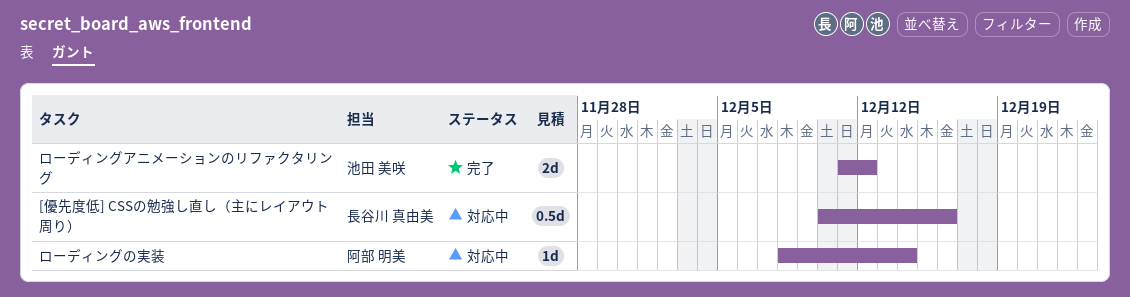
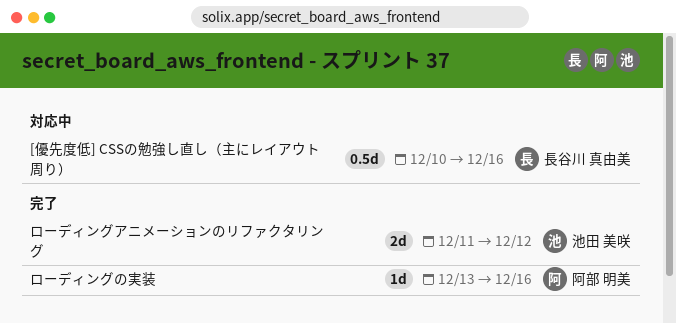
ローディングの実装, status: 対応中 -> 完了
ローディングの実装, start: Dec 8 -> Dec 13
ローディングの実装, due: Dec 14 -> Dec 16

